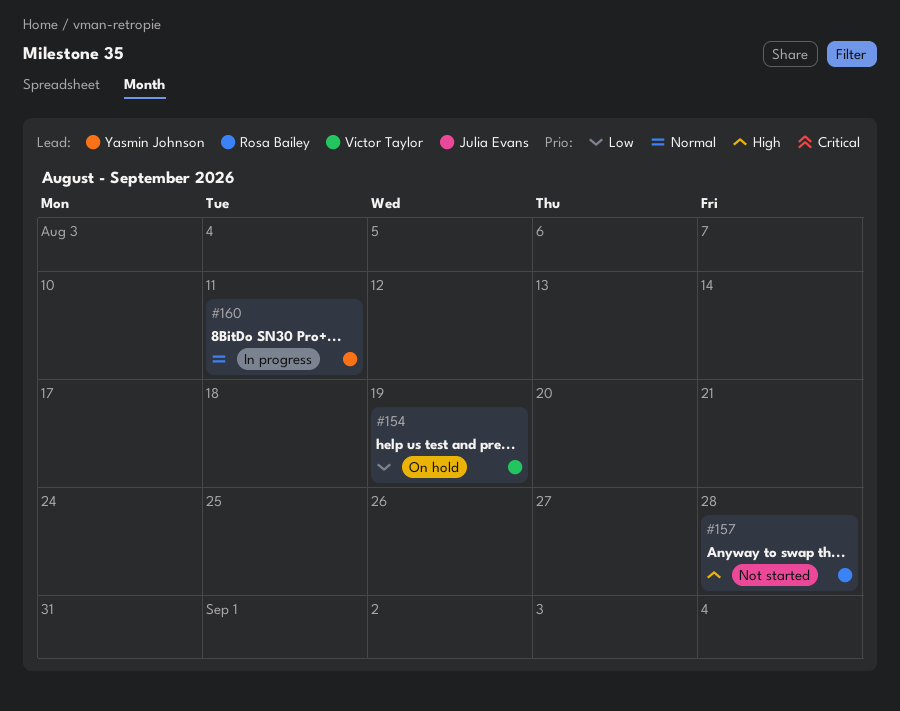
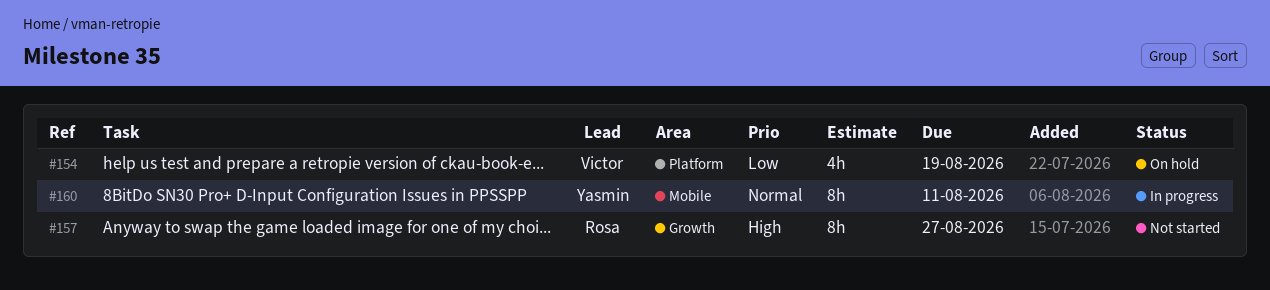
#157, due: Aug 28 -> Aug 27

